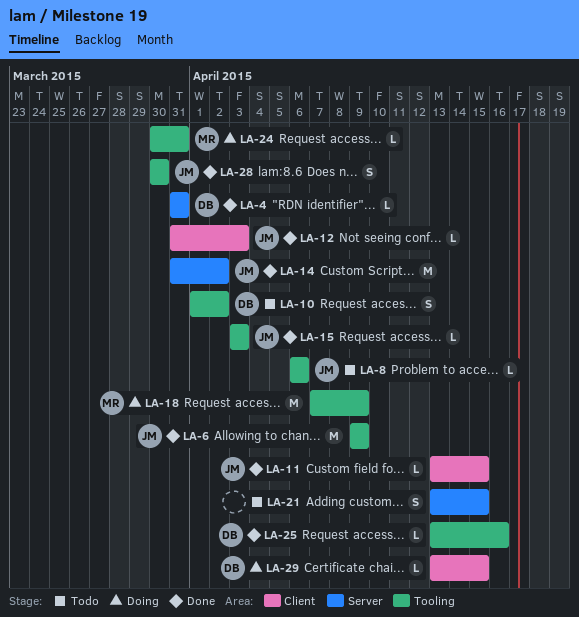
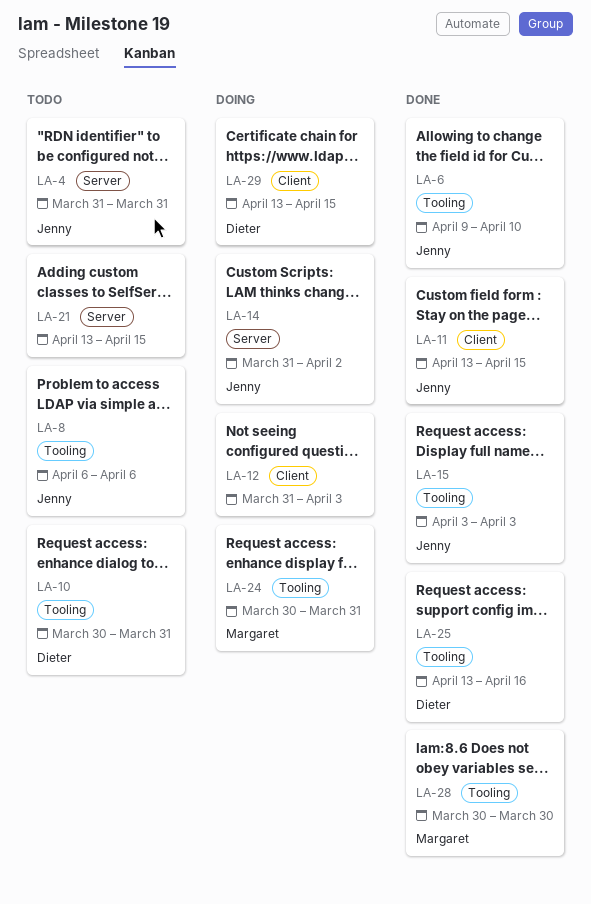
LA-4, status: Done -> Todo
LA-4, owner: Dieter -> Jenny
LA-6, due: Apr 9 -> Apr 10
LA-10, start: Apr 1 -> Mar 30
LA-10, due: Apr 2 -> Mar 31
LA-12, status: Done -> Doing
LA-12, owner: Jenny -> none
LA-14, status: Done -> Doing
LA-18: present -> none
LA-28, owner: Jenny -> Margaret

